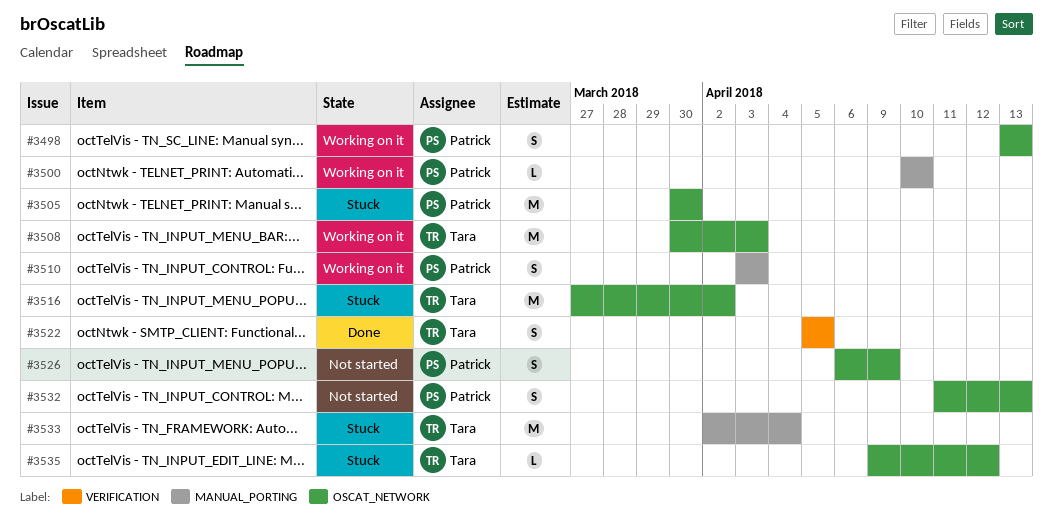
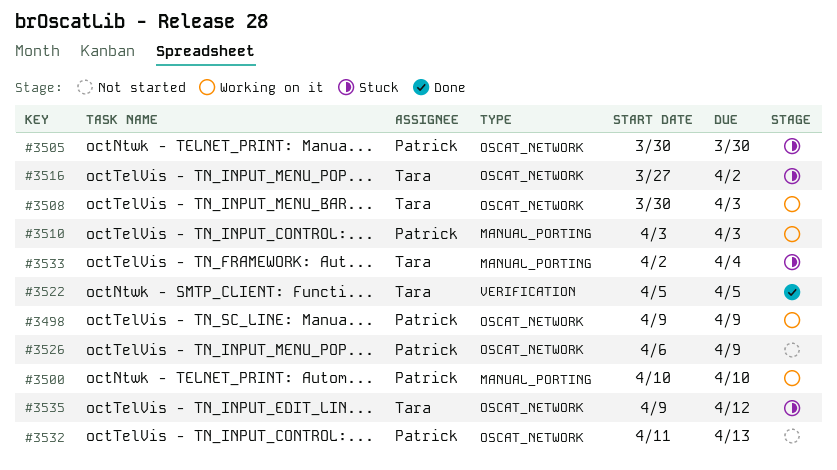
#3498, start: Apr 13 -> Apr 9
#3498, due: Apr 13 -> Apr 9

